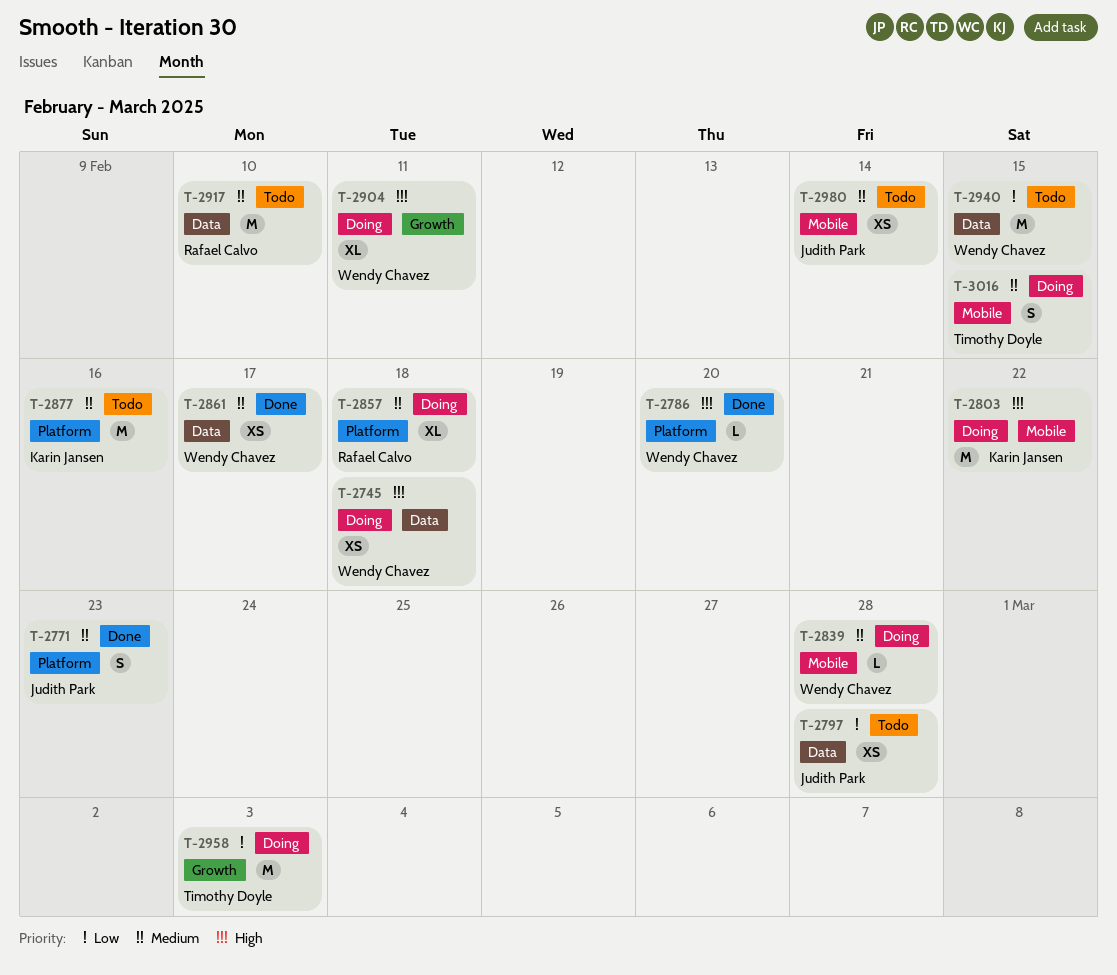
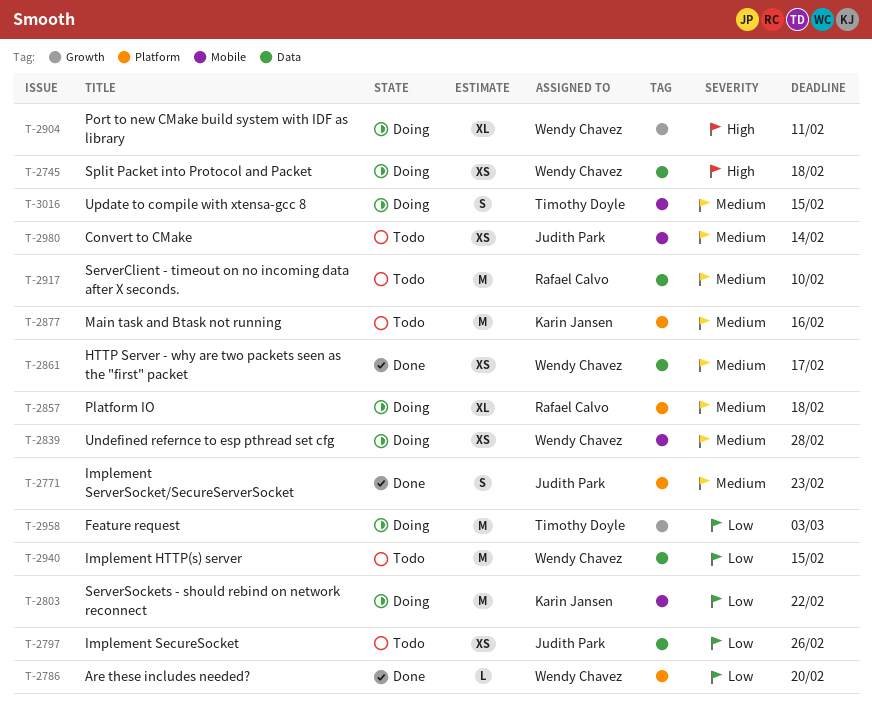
T-2786, priority: High -> Low
T-2797, due: Feb 28 -> Feb 26
T-2803, priority: High -> Low
T-2839, estimate: L -> XS

